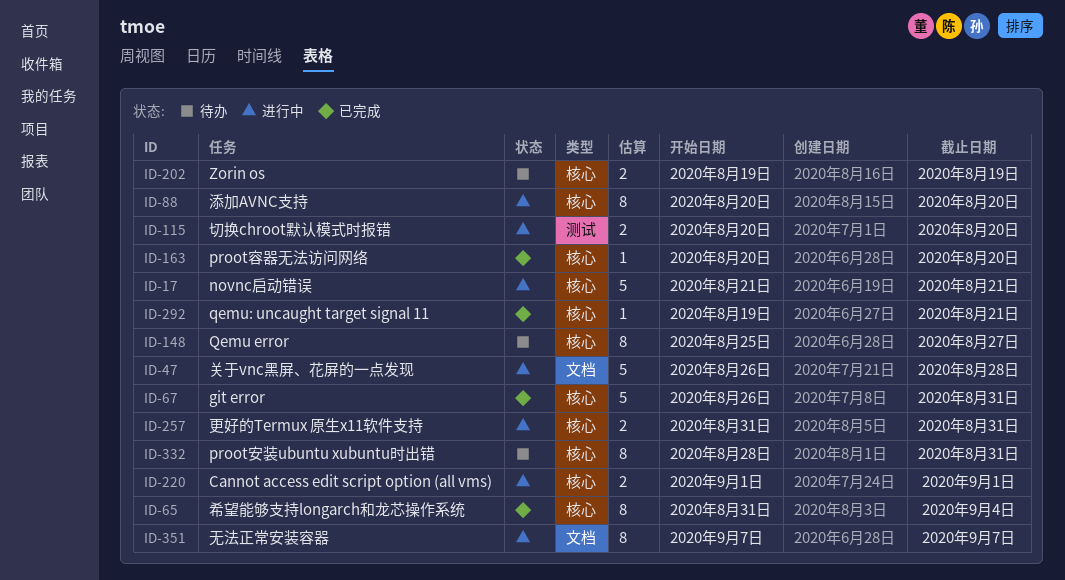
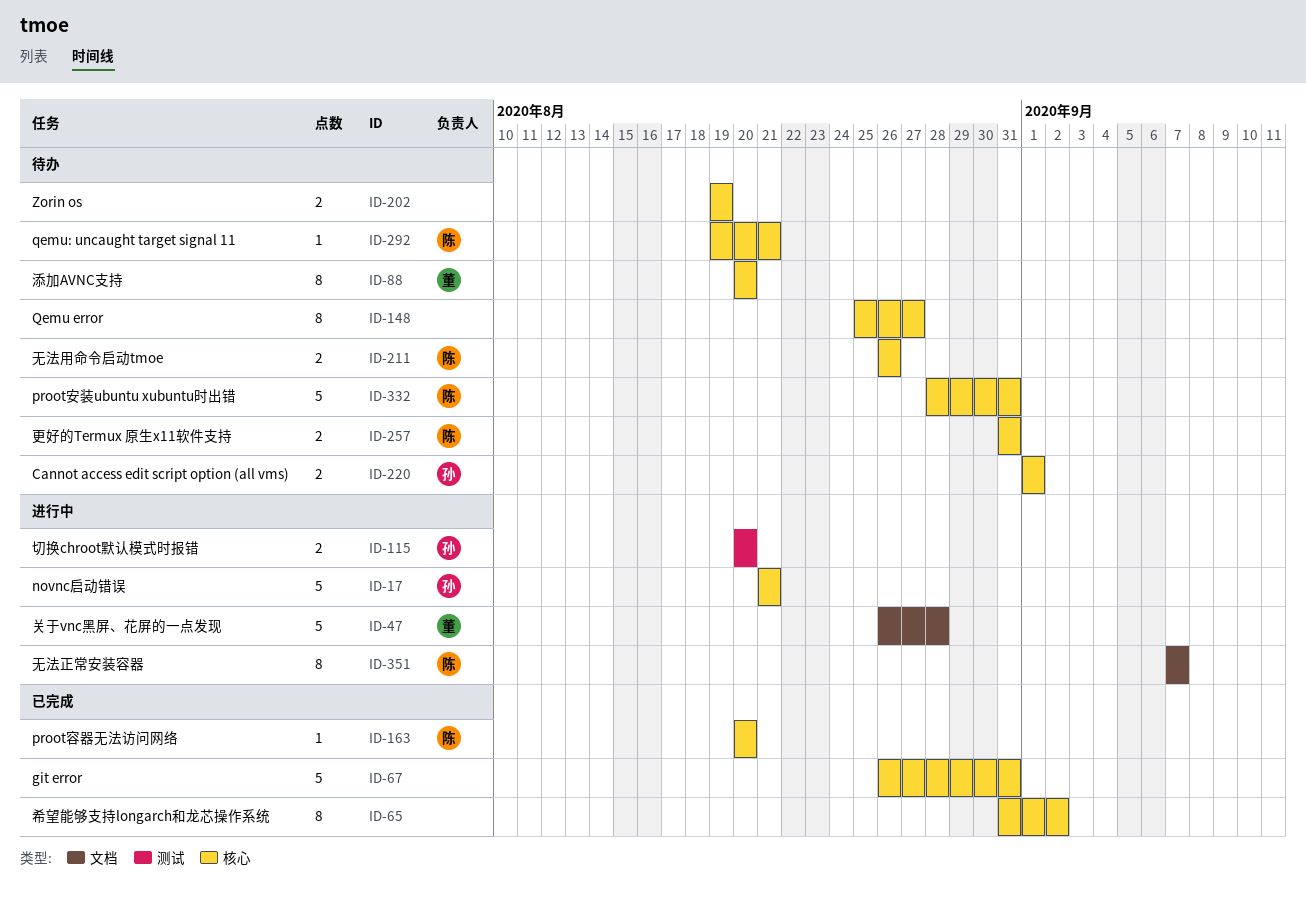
ID-65, due: Sep 4 -> Sep 2
ID-88, status: 进行中 -> 待办
ID-211: none -> present
ID-220, status: 进行中 -> 待办
ID-257, status: 进行中 -> 待办
ID-292, status: 已完成 -> 待办
ID-332, estimate: 8 -> 5

